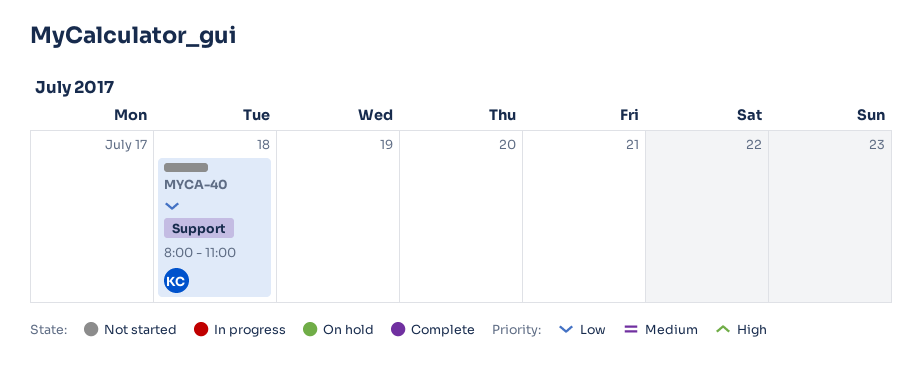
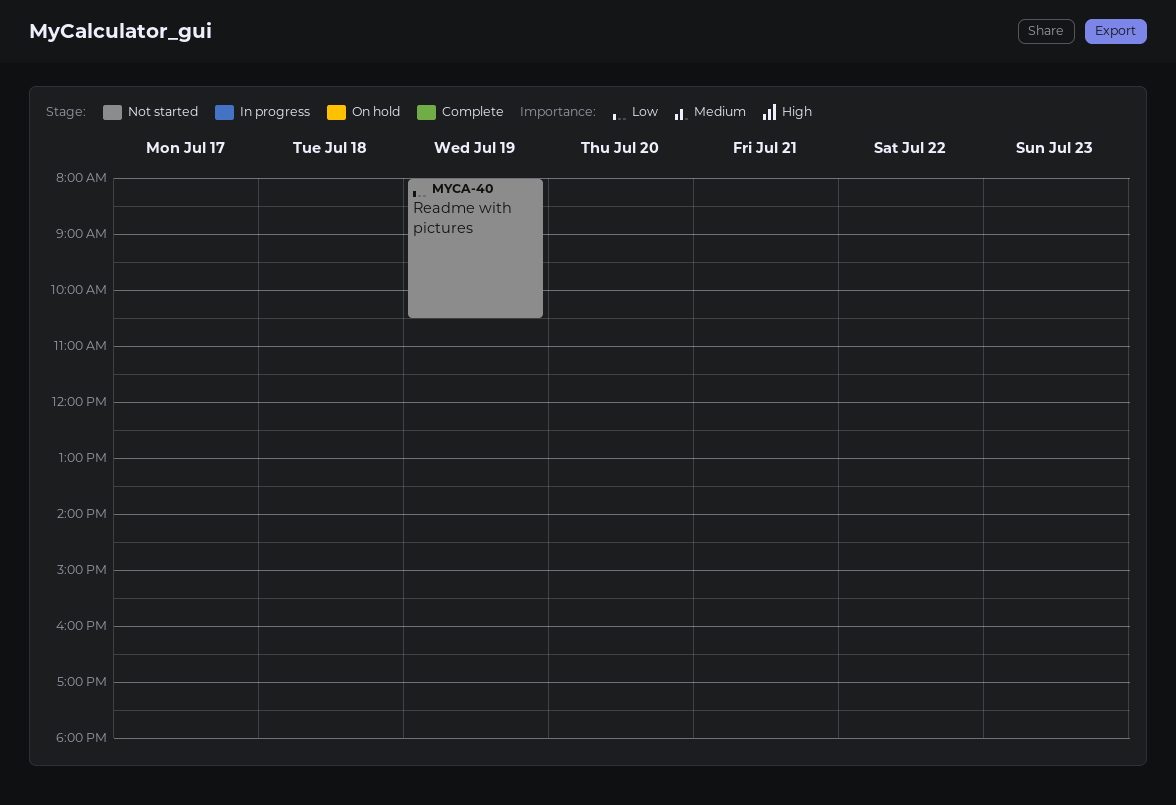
MYCA-40, day: Jul 18 -> Jul 19
MYCA-40, ends: 11:00 -> 10:30

